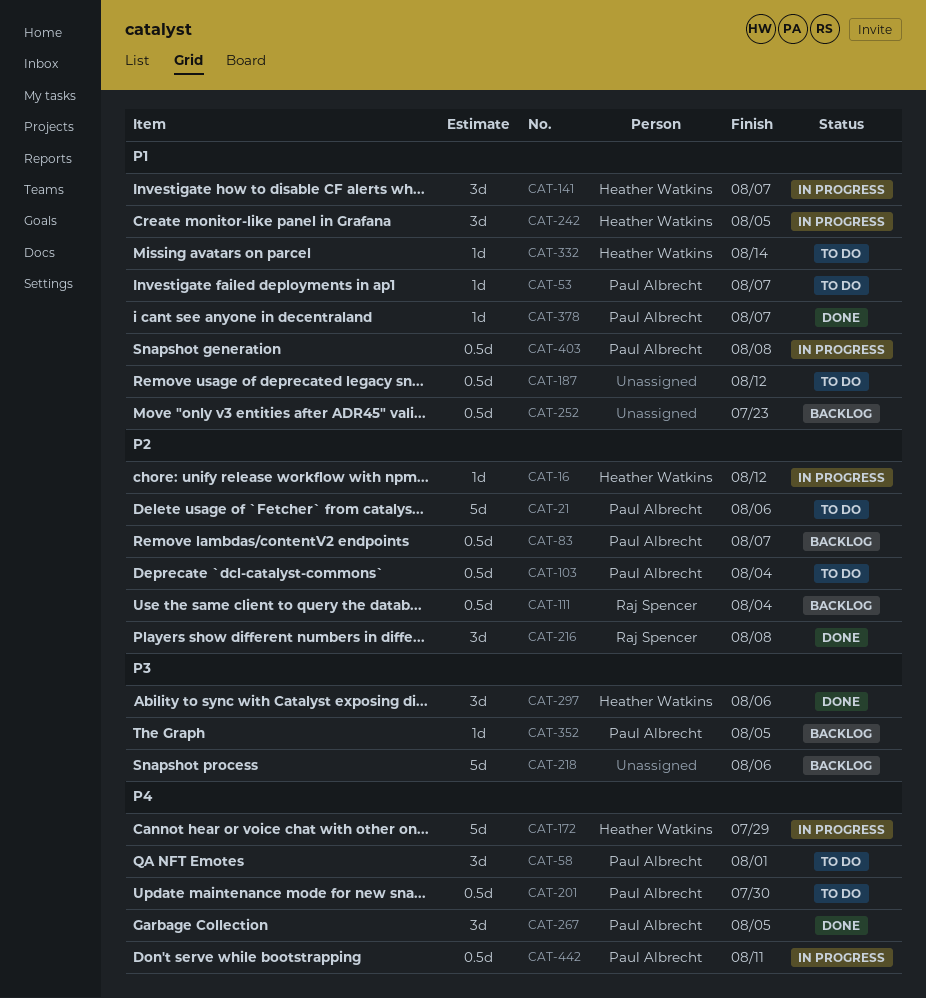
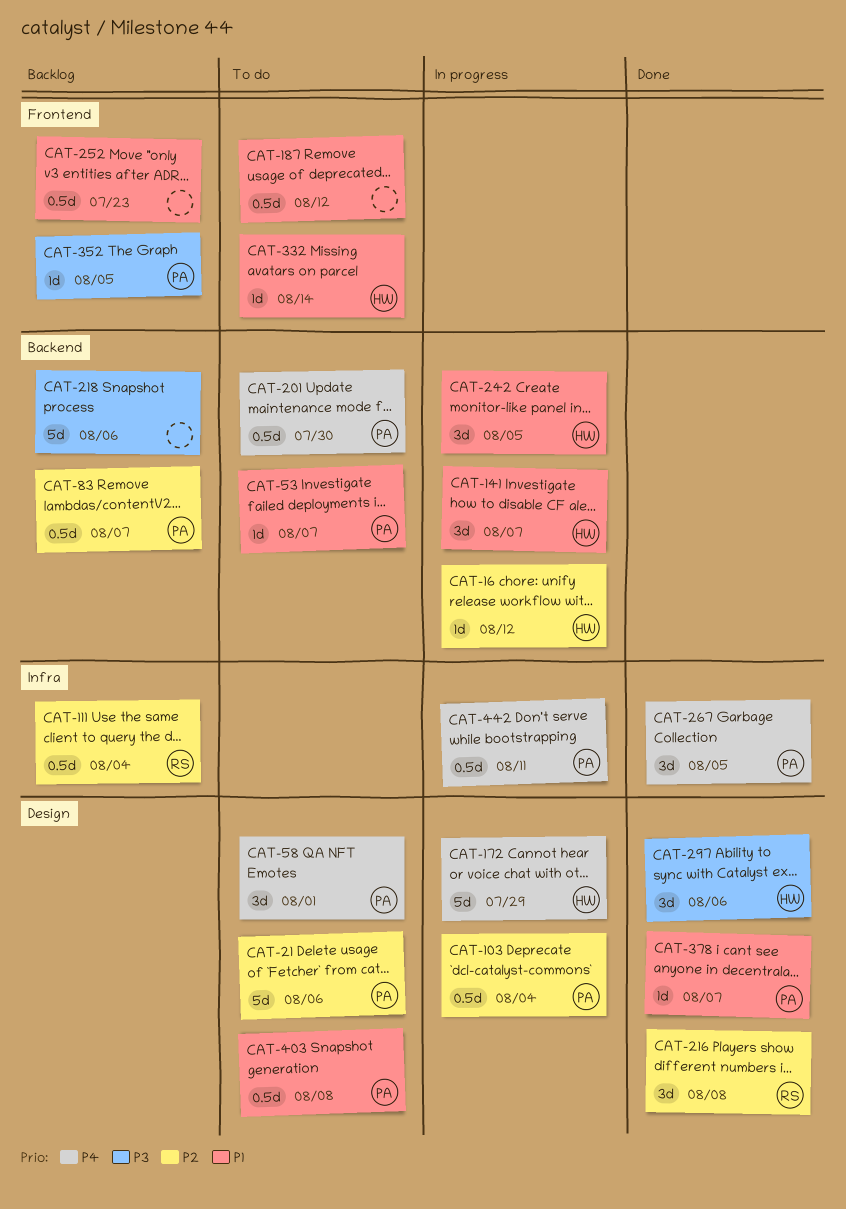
CAT-103, status: To do -> In progress
CAT-403, status: In progress -> To do

